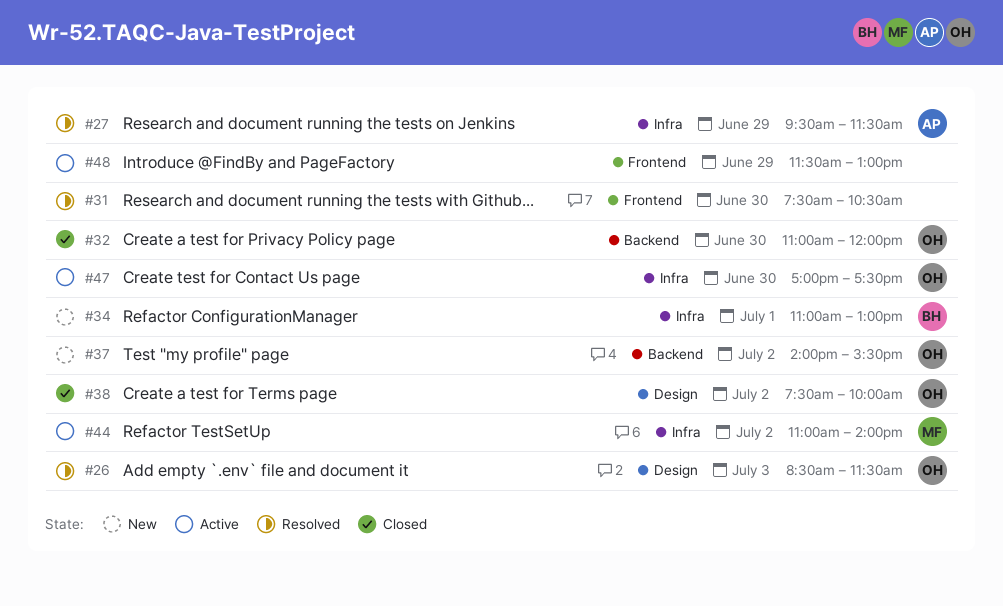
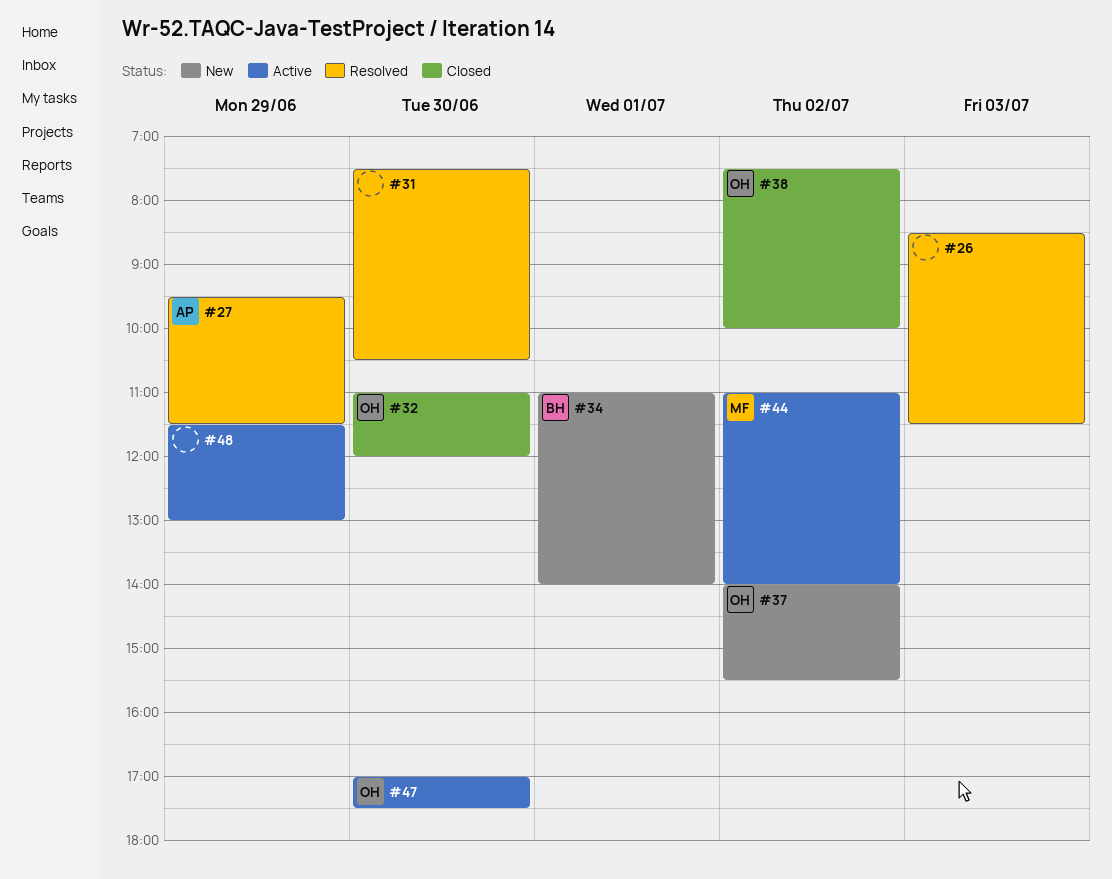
#26, owner: OH -> none
#34, ends: 13:00 -> 14:00

